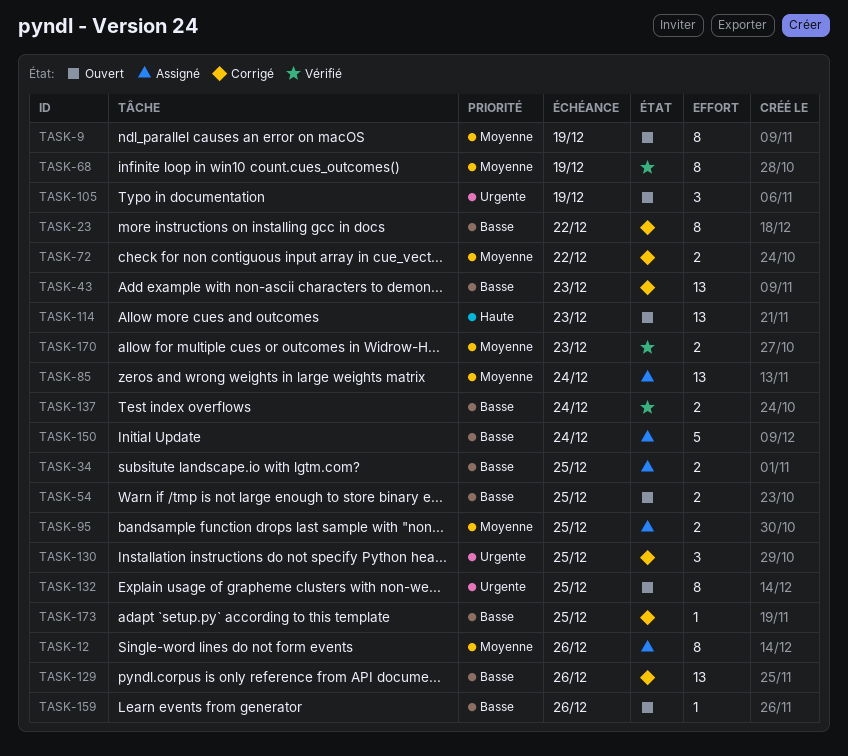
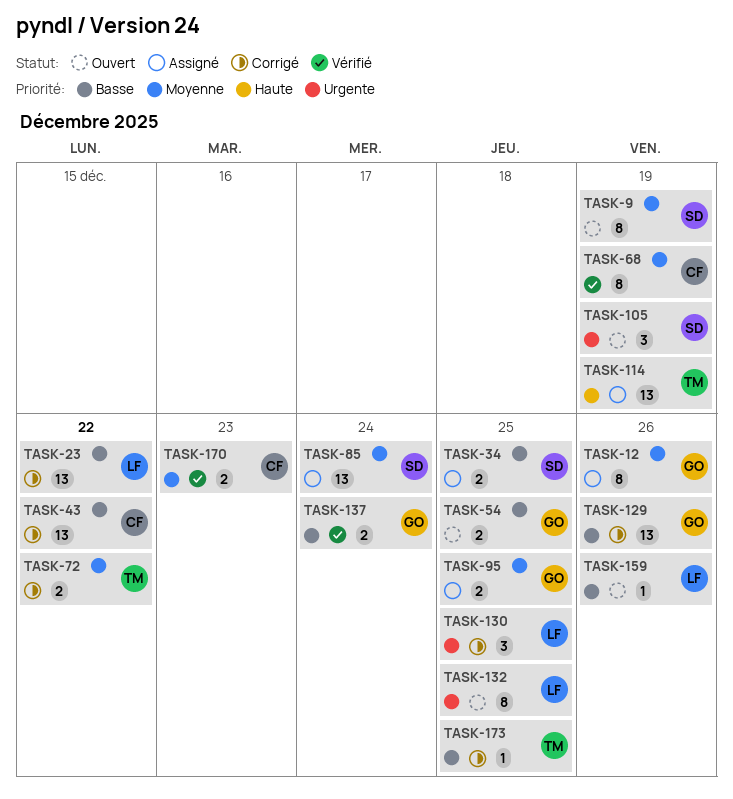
TASK-23, estimate: 8 -> 13
TASK-43, due: Dec 23 -> Dec 22
TASK-114, status: Ouvert -> Assigné
TASK-114, due: Dec 23 -> Dec 19
TASK-150: present -> none

